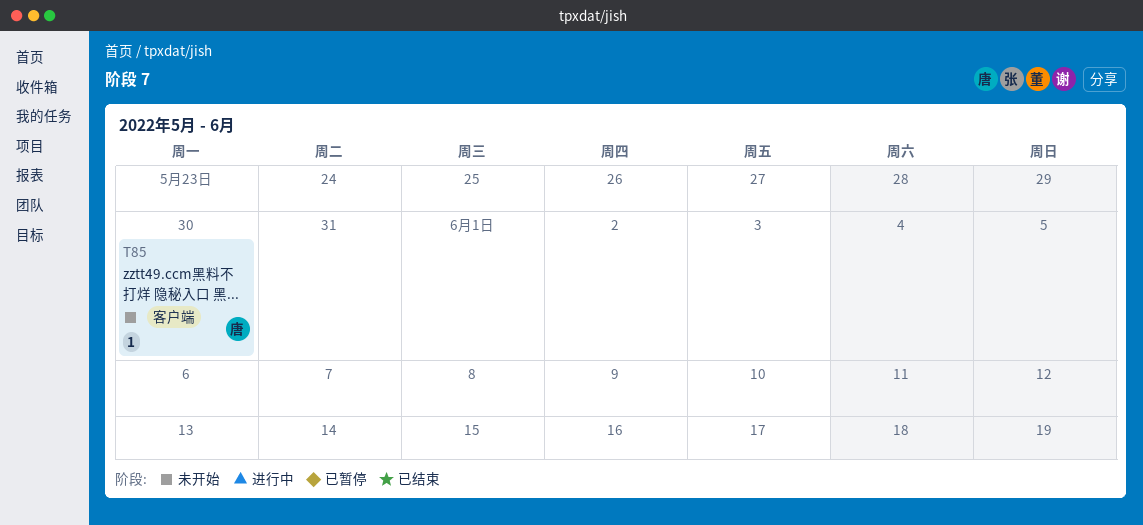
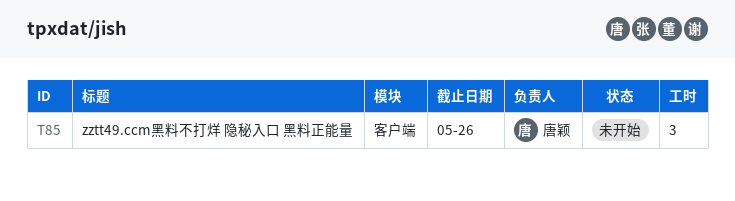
T85, estimate: 1 -> 3
T85, due: May 30 -> May 26

